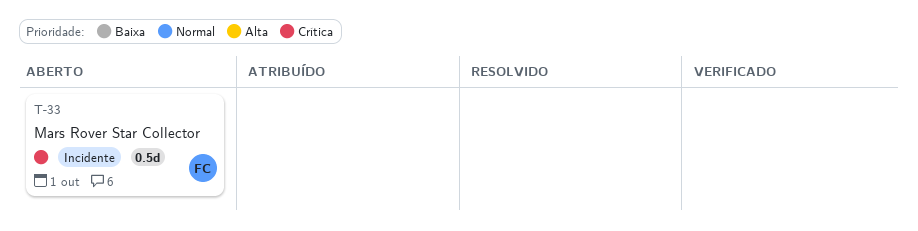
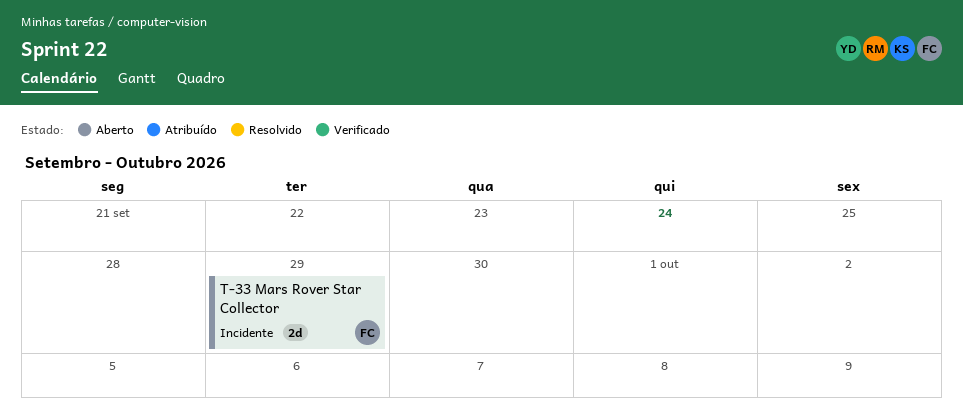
T-33, estimate: 0.5d -> 2d
T-33, due: Oct 1 -> Sep 29

